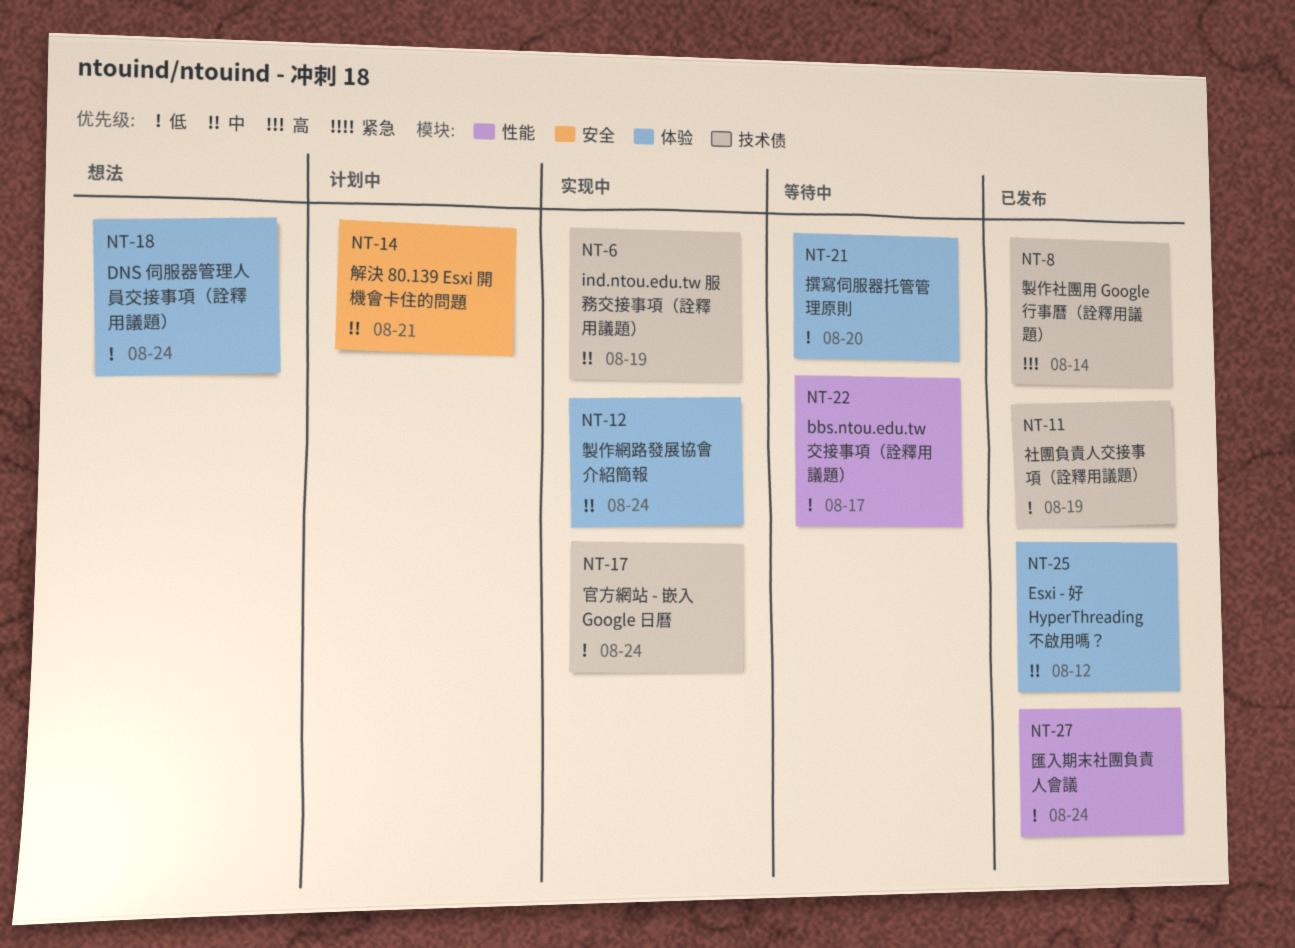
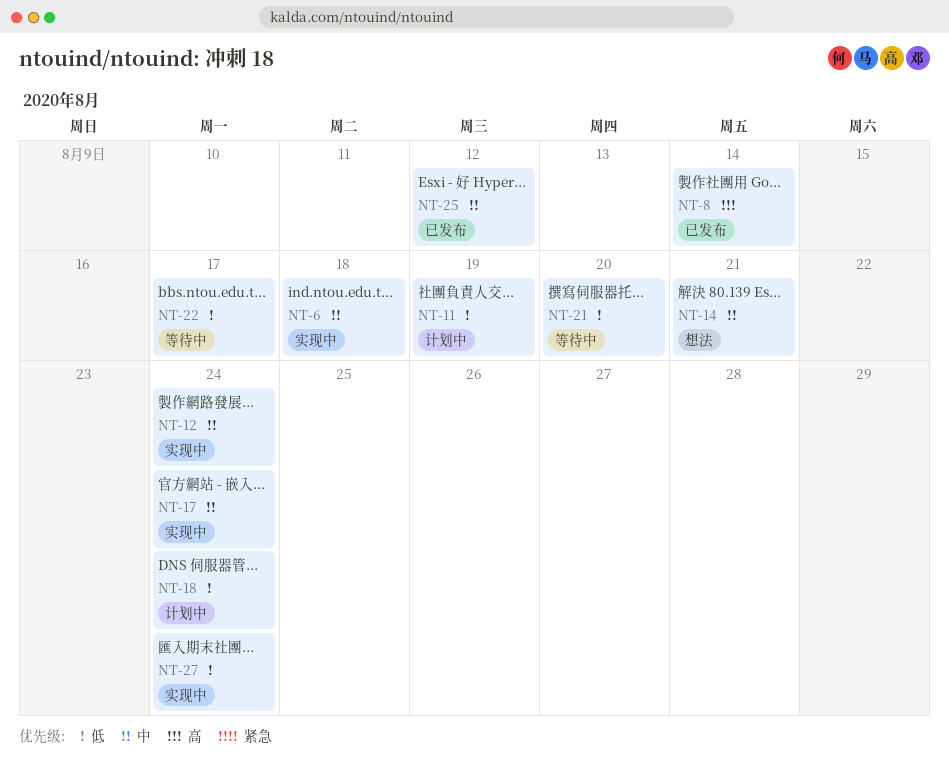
NT-6, due: Aug 19 -> Aug 18
NT-11, status: 已发布 -> 计划中
NT-14, status: 计划中 -> 想法
NT-17, priority: 低 -> 中
NT-18, status: 想法 -> 计划中
NT-27, status: 已发布 -> 实现中

